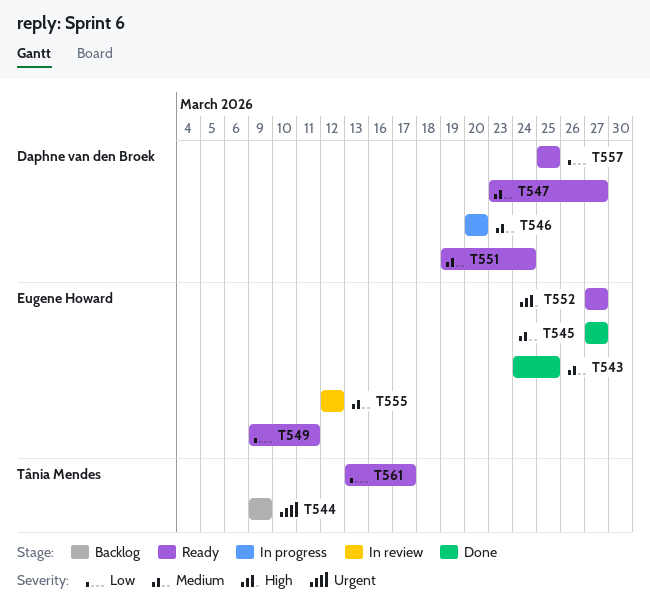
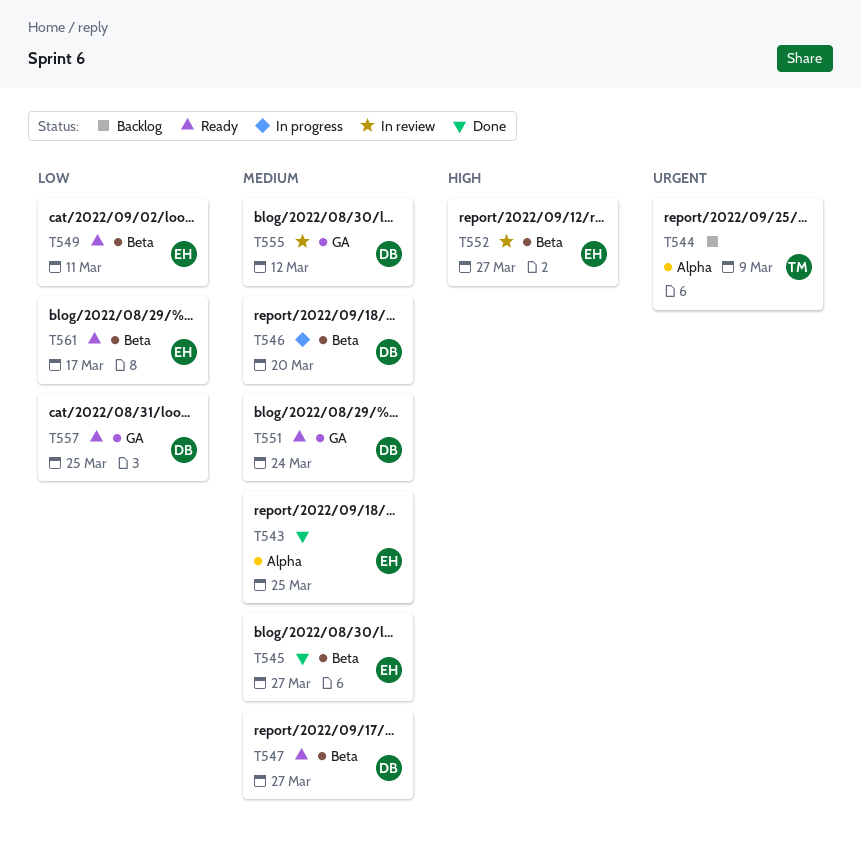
T552, status: Ready -> In review
T555, owner: Eugene Howard -> Daphne van den Broek
T561, owner: Tânia Mendes -> Eugene Howard

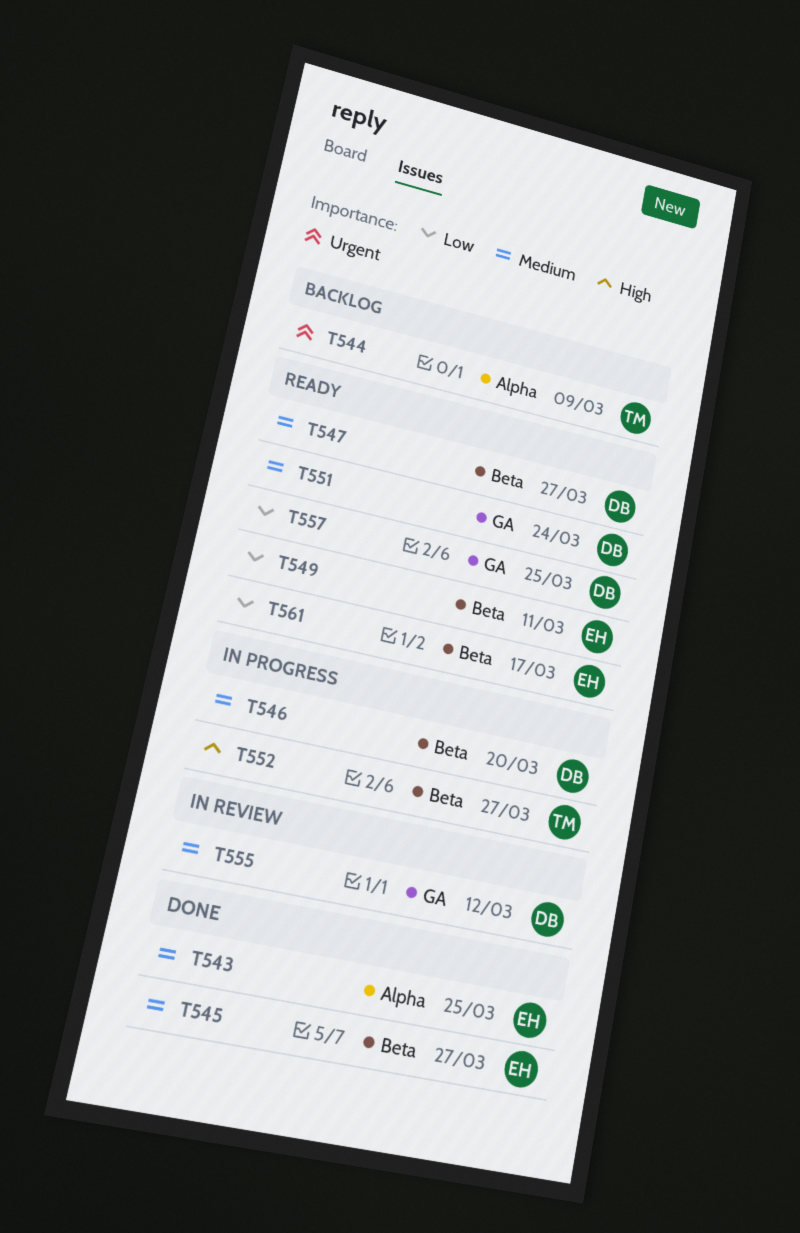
T552, status: In review -> In progress
T552, owner: EH -> TM

